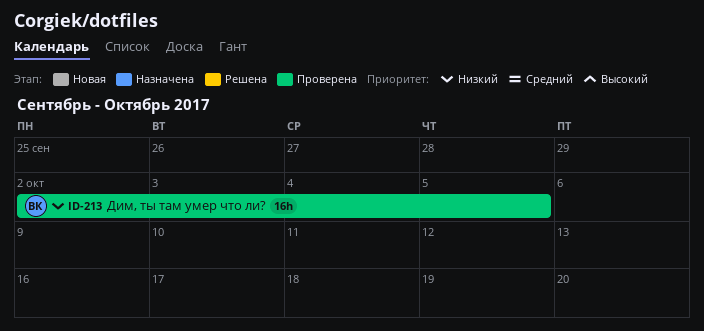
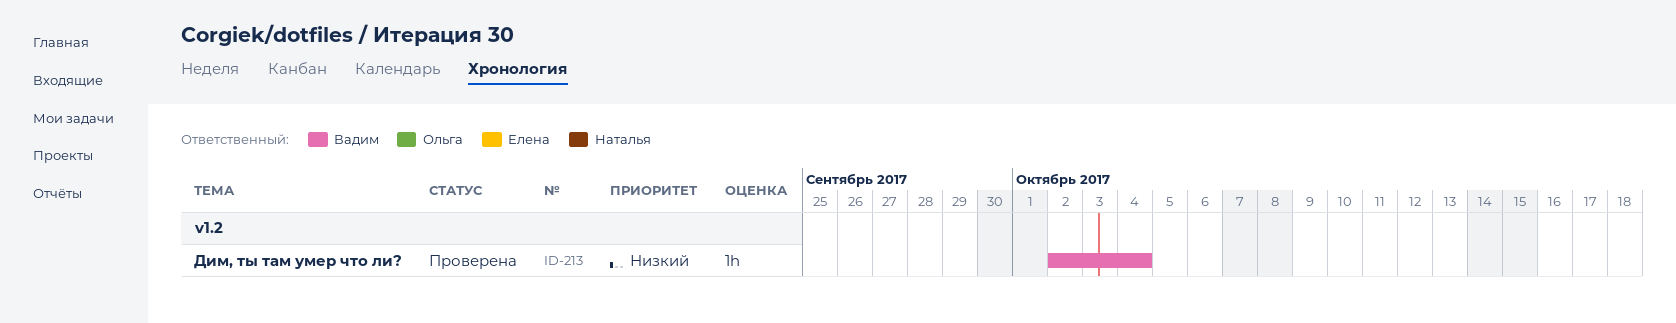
ID-213, estimate: 16h -> 1h
ID-213, due: Oct 5 -> Oct 4

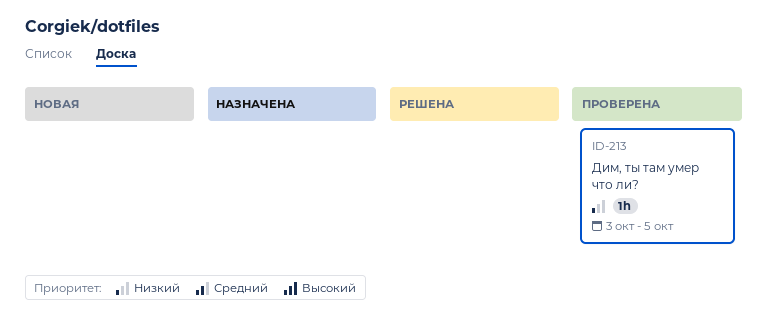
ID-213, start: Oct 2 -> Oct 3
ID-213, due: Oct 4 -> Oct 5

